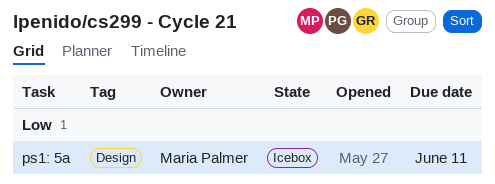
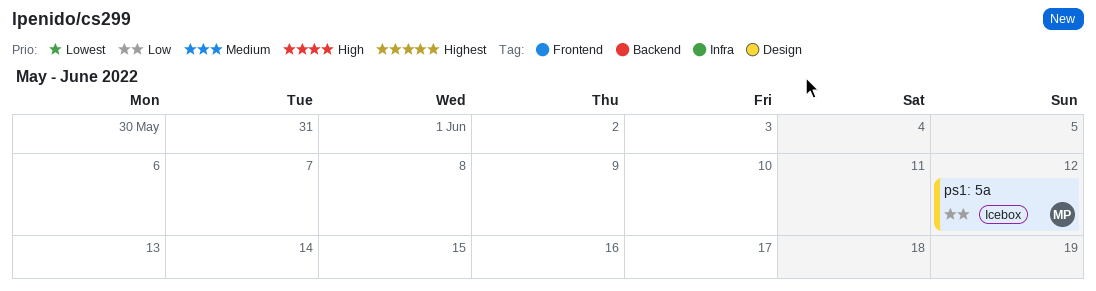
ps1: 5a, due: Jun 11 -> Jun 12

